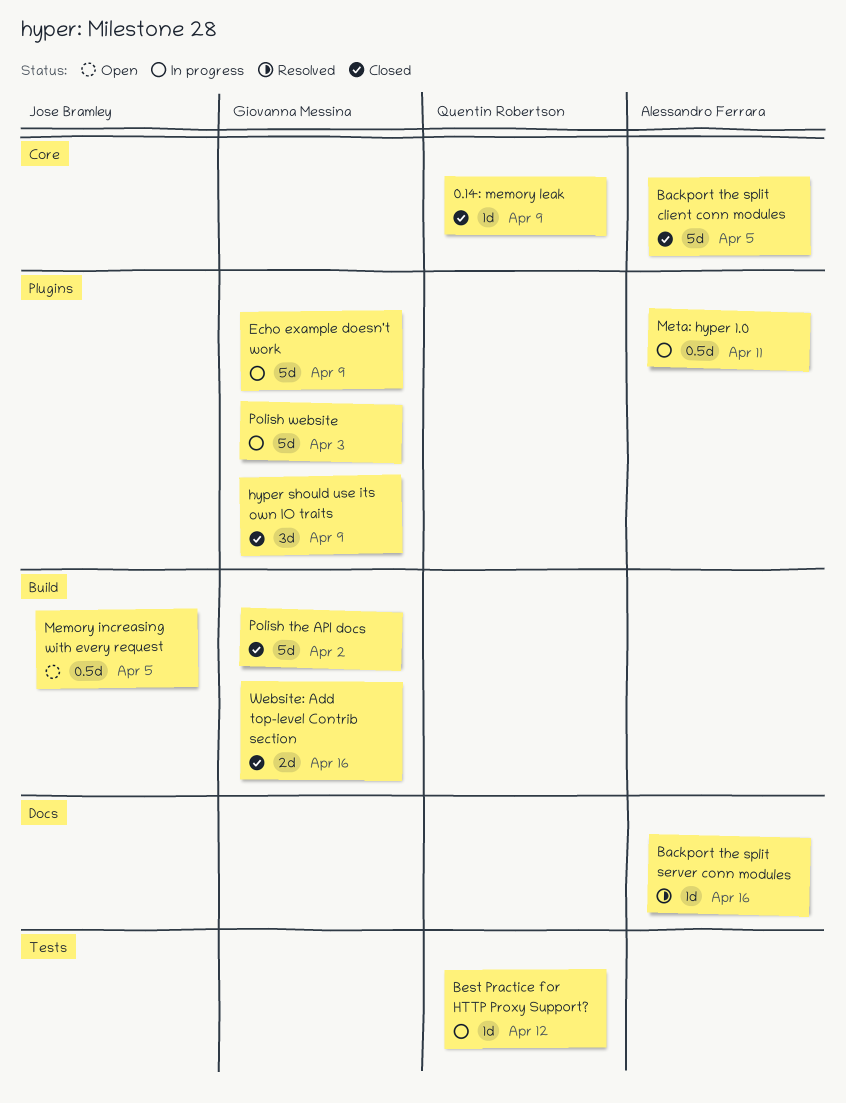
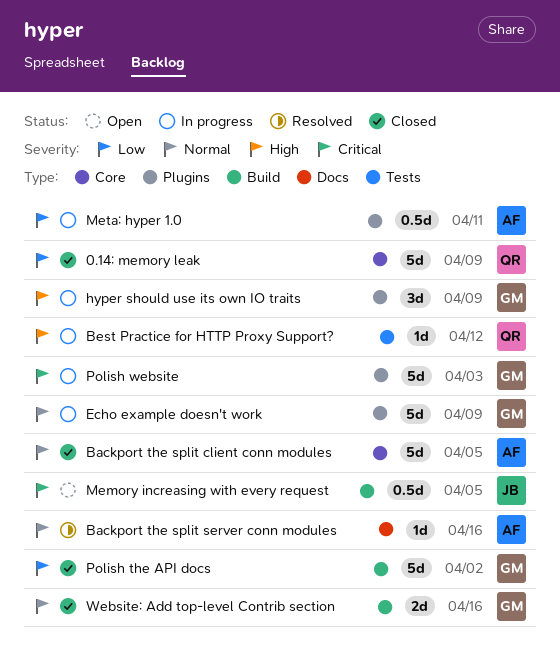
0.14: memory leak, estimate: 1d -> 5d
hyper should use its own IO traits, status: Closed -> In progress

